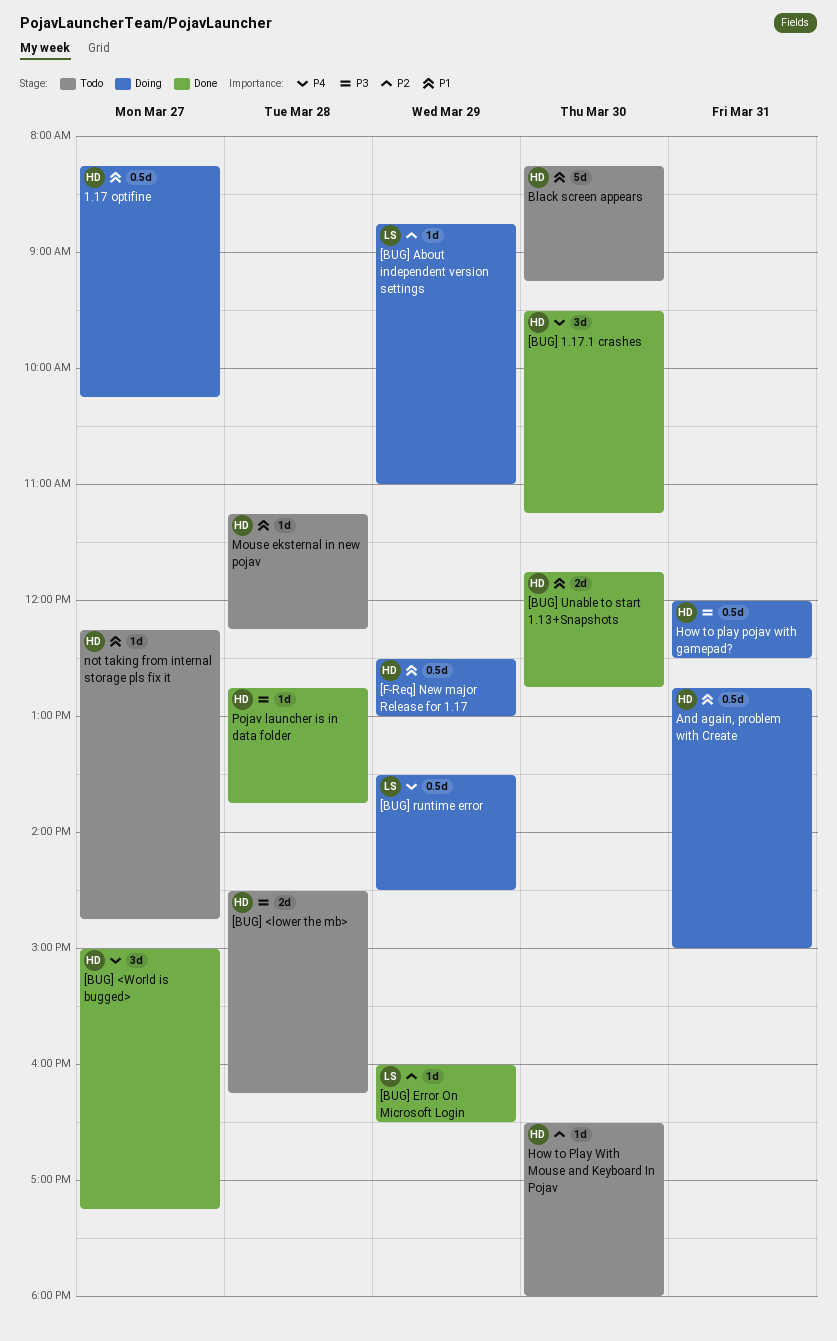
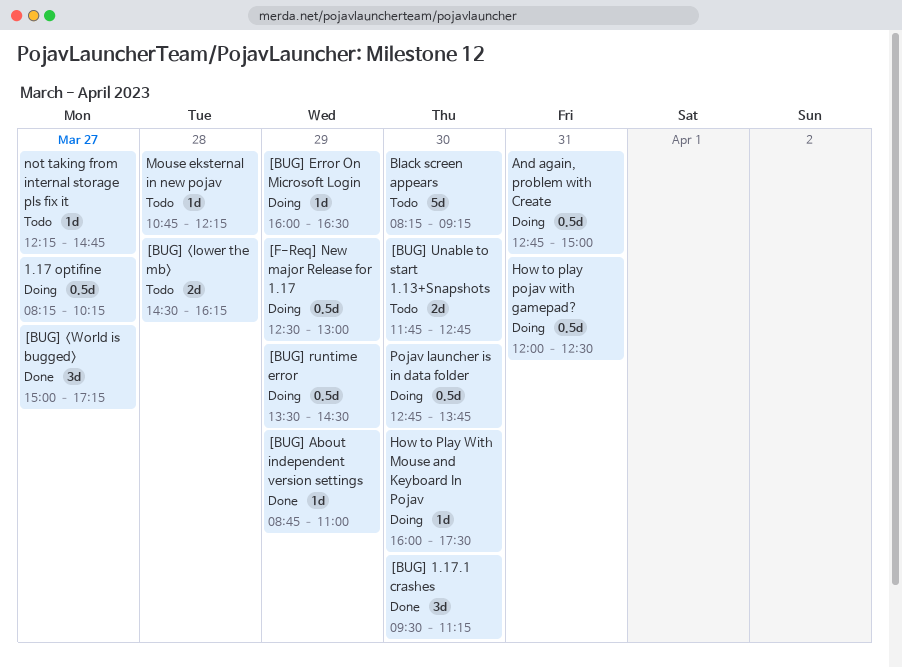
[BUG] About independent version settings, status: Doing -> Done
[BUG] Error On Microsoft Login, status: Done -> Doing
[BUG] Unable to start 1.13+Snapshots, status: Done -> Todo
How to Play With Mouse and Keyboard In Pojav, status: Todo -> Doing
How to Play With Mouse and Keyboard In Pojav, begins: 16:30 -> 16:00
How to Play With Mouse and Keyboard In Pojav, ends: 18:00 -> 17:30
Mouse eksternal in new pojav, begins: 11:15 -> 10:45
Pojav launcher is in data folder, status: Done -> Doing
Pojav launcher is in data folder, estimate: 1d -> 0.5d
Pojav launcher is in data folder, day: Mar 28 -> Mar 30

